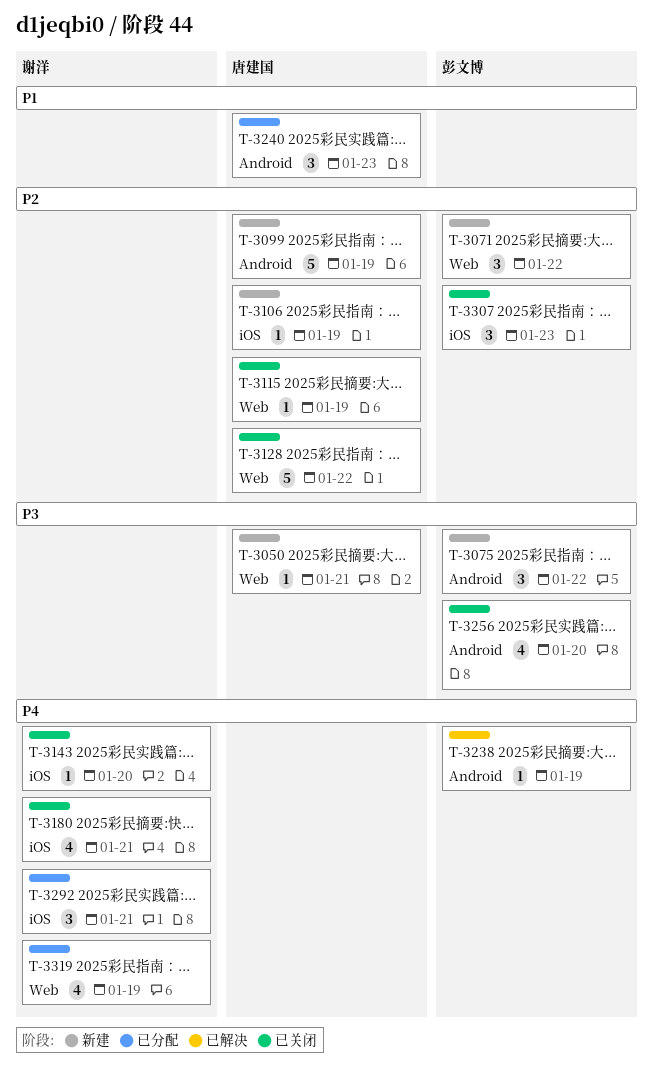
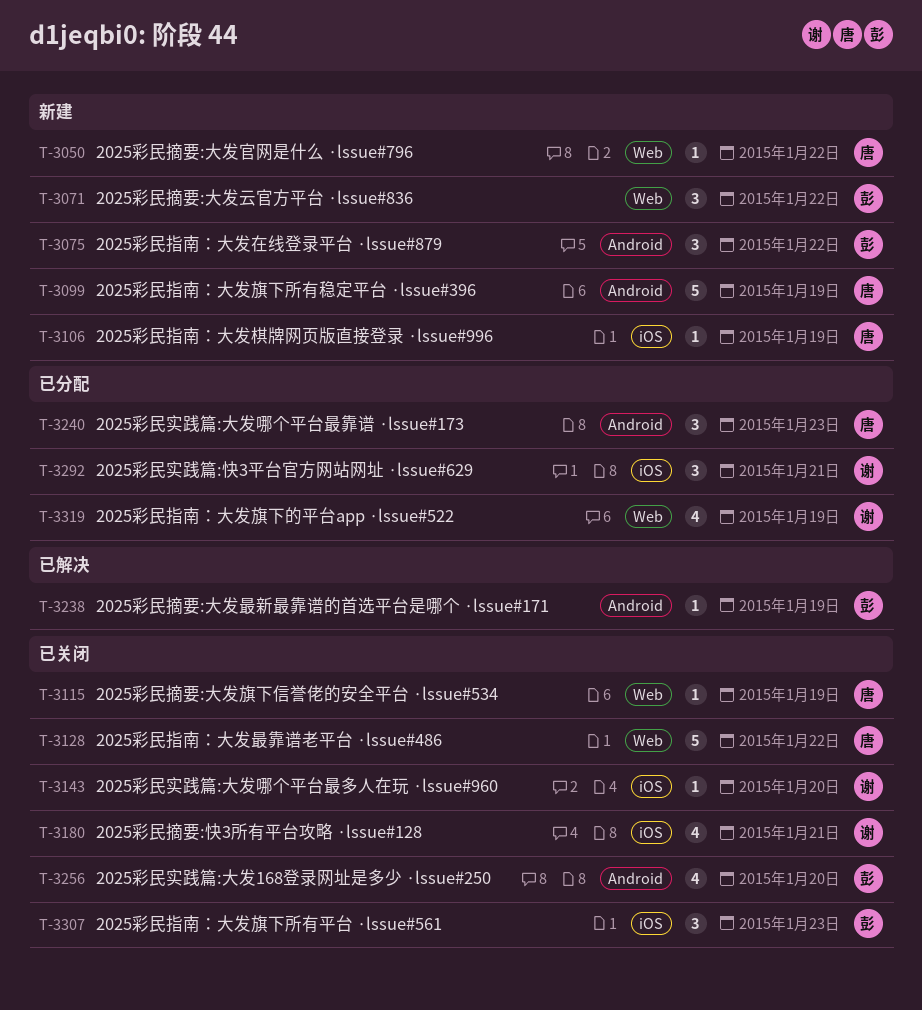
T-3050, due: Jan 21 -> Jan 22

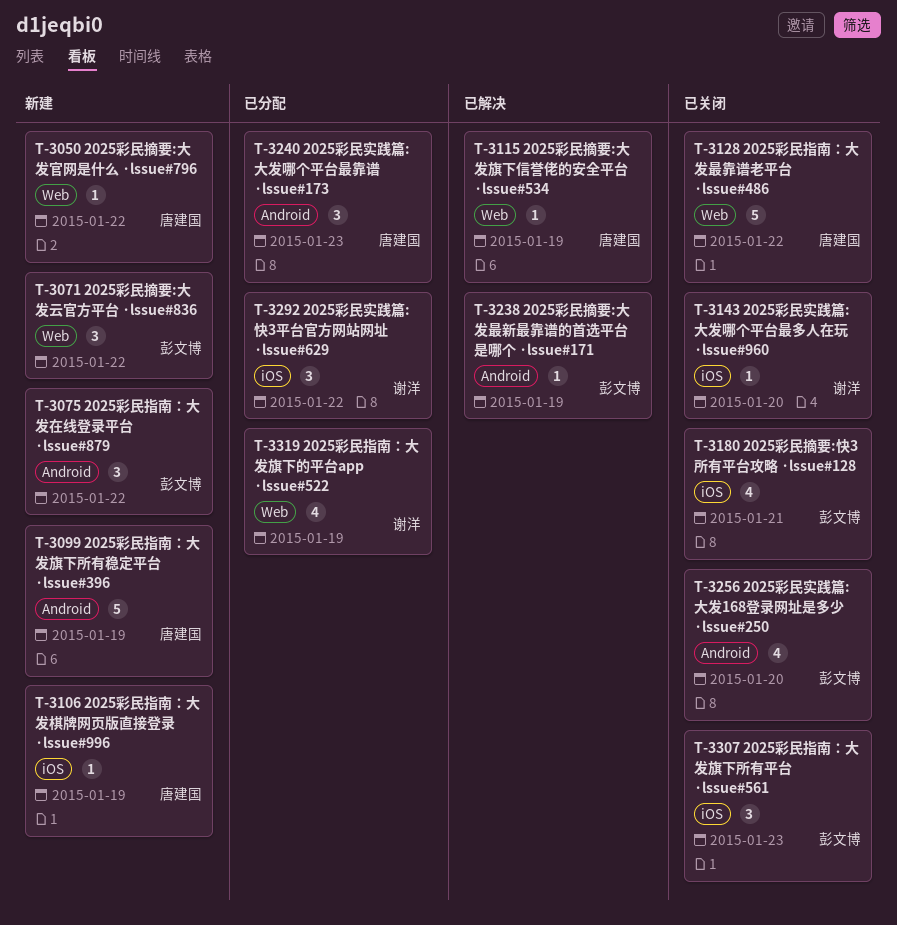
T-3115, status: 已关闭 -> 已解决
T-3180, owner: 谢洋 -> 彭文博
T-3292, due: Jan 21 -> Jan 22

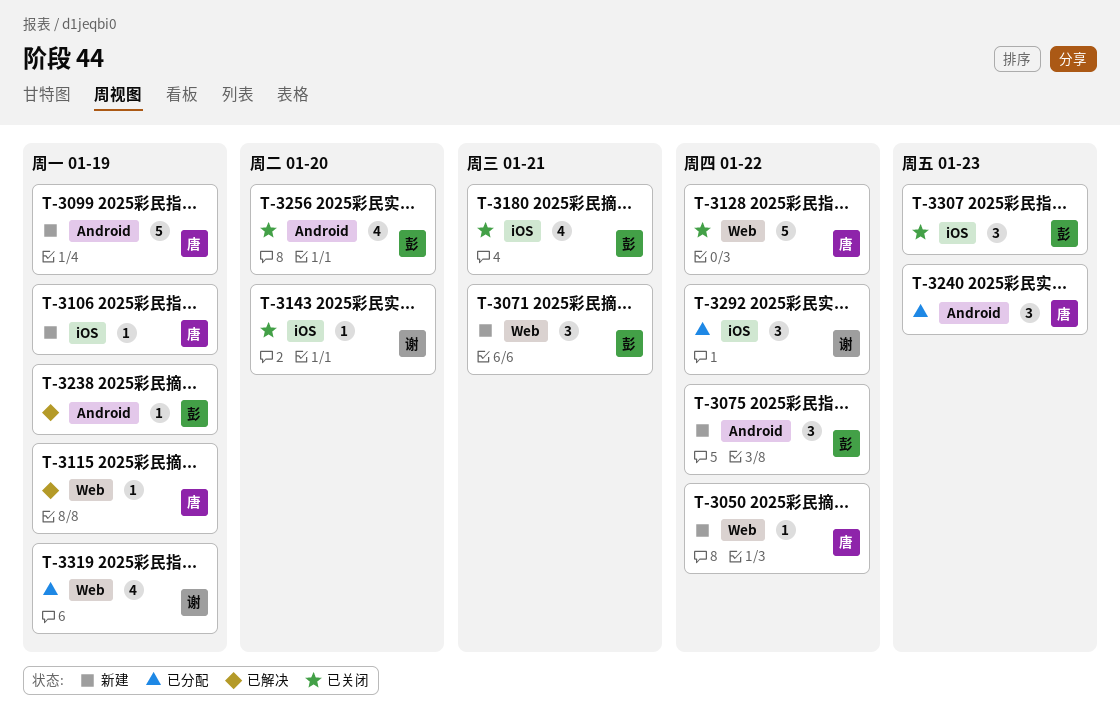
T-3071, due: Jan 22 -> Jan 21

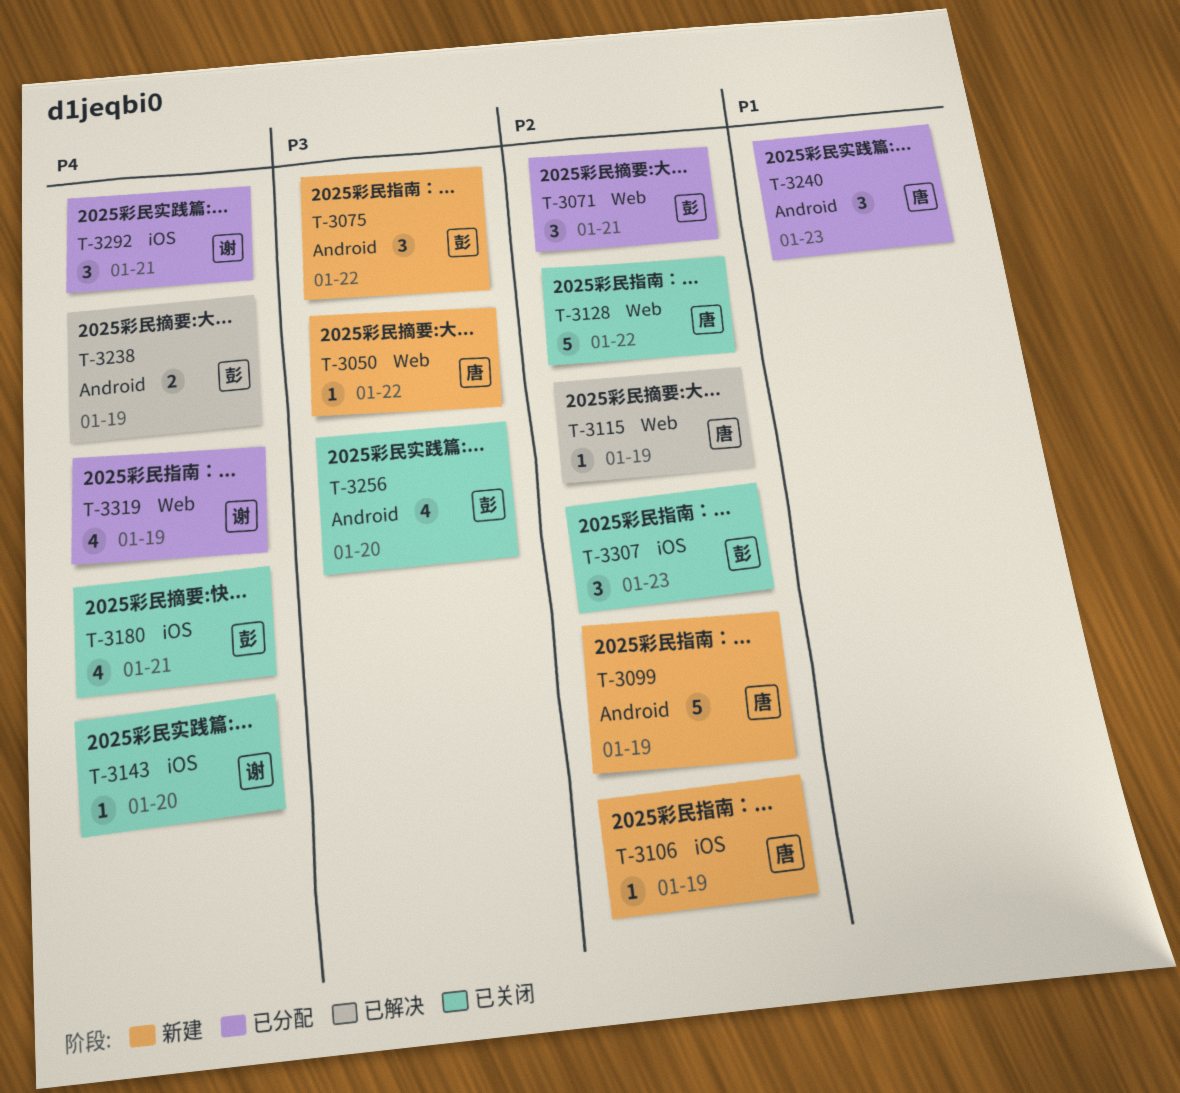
T-3071, status: 新建 -> 已分配
T-3238, estimate: 1 -> 2
T-3292, due: Jan 22 -> Jan 21

